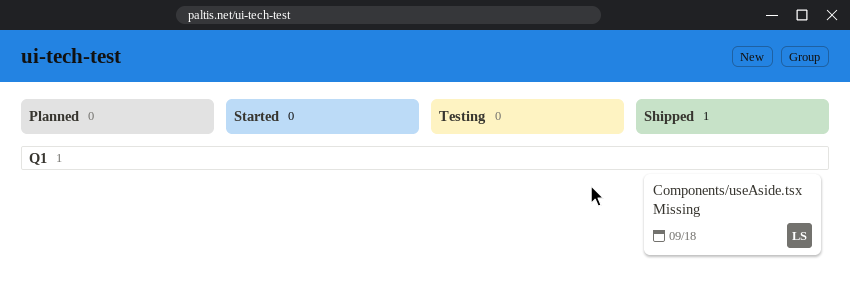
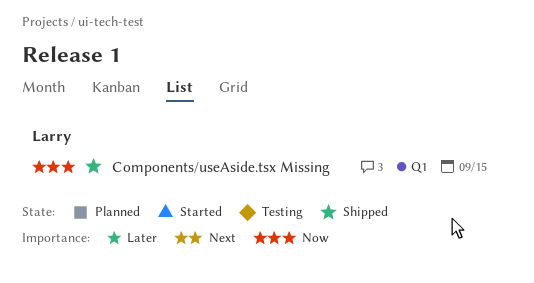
Components/useAside.tsx Missing, due: Sep 18 -> Sep 15

